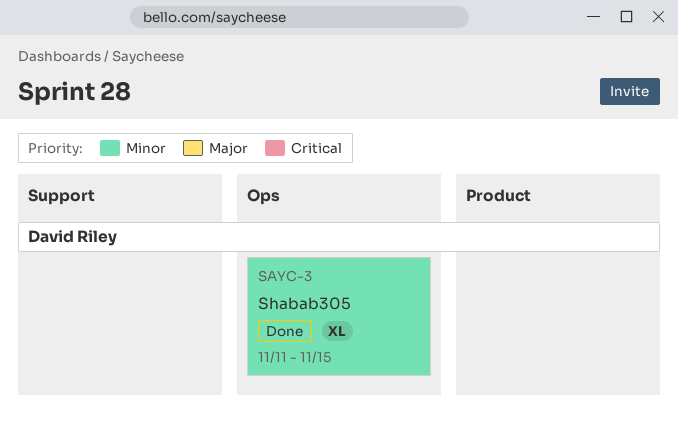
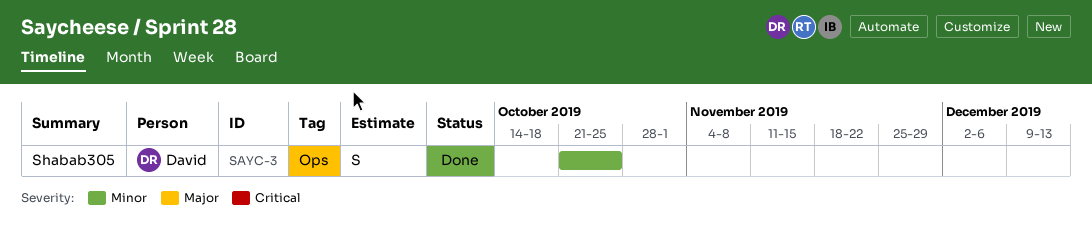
SAYC-3, estimate: XL -> S
SAYC-3, start: Nov 11 -> Oct 21
SAYC-3, due: Nov 15 -> Oct 25

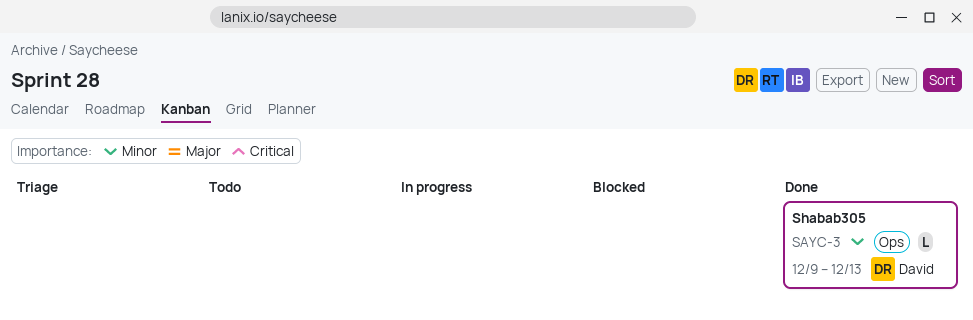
SAYC-3, estimate: S -> L
SAYC-3, start: Oct 21 -> Dec 9
SAYC-3, due: Oct 25 -> Dec 13

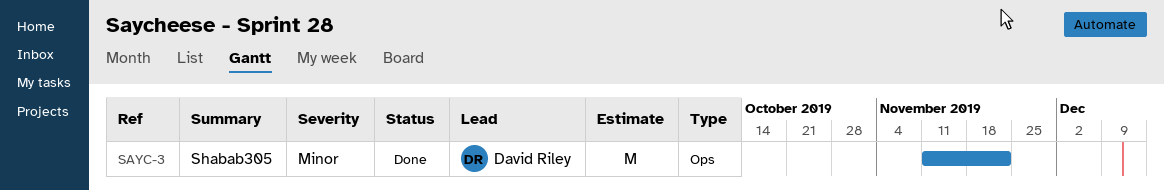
SAYC-3, estimate: L -> M
SAYC-3, start: Dec 9 -> Nov 11
SAYC-3, due: Dec 13 -> Nov 22

